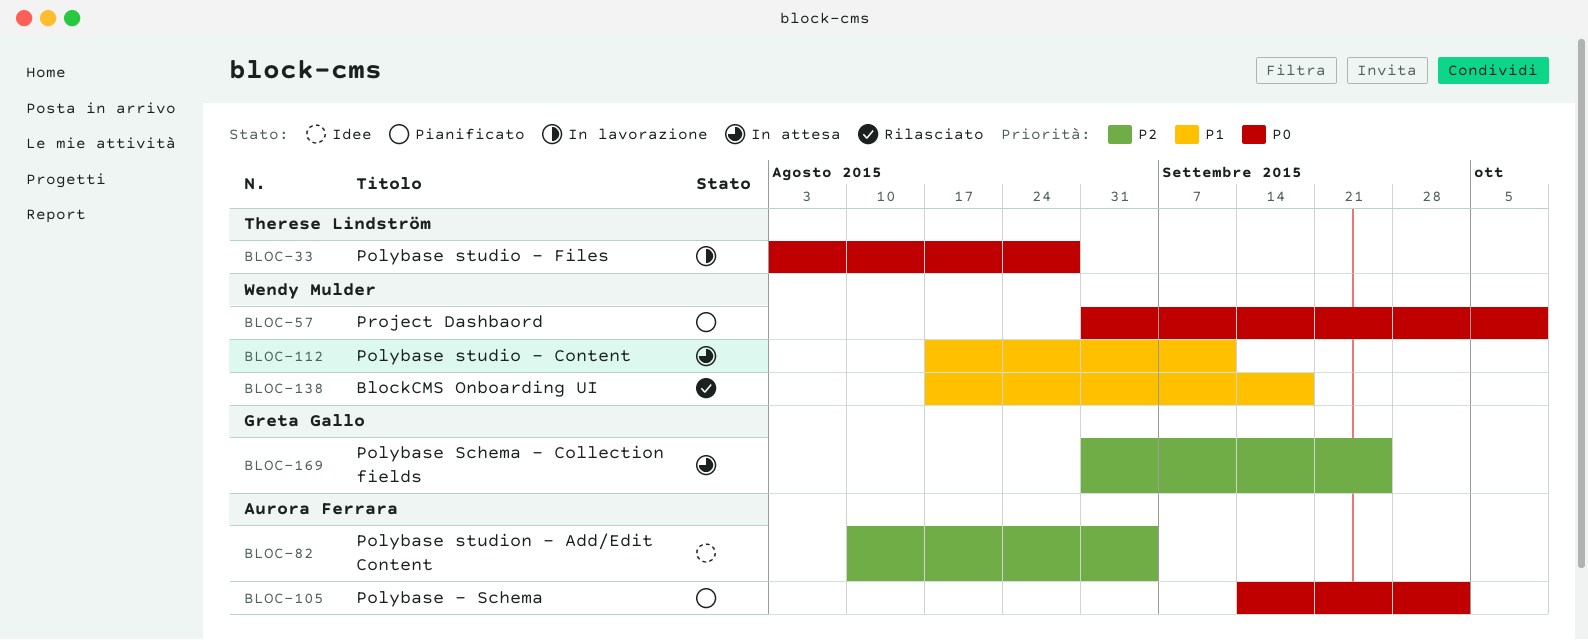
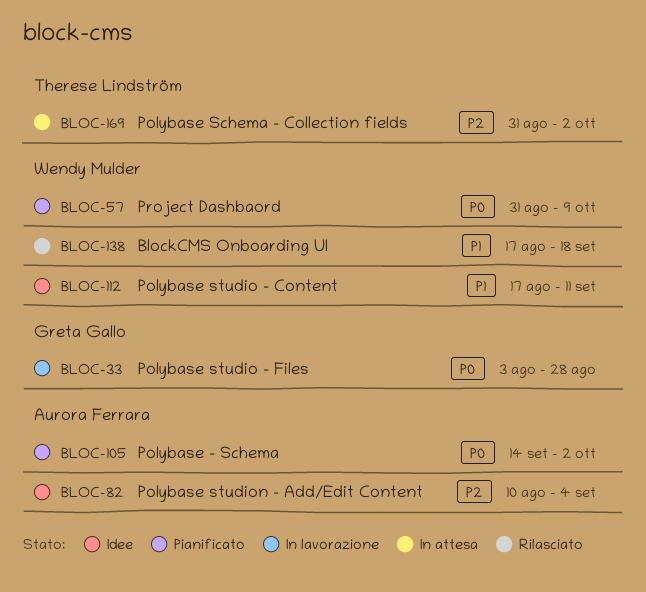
BLOC-33, owner: Therese Lindström -> Greta Gallo
BLOC-112, status: In attesa -> Idee
BLOC-169, owner: Greta Gallo -> Therese Lindström
BLOC-169, due: Sep 25 -> Oct 2

